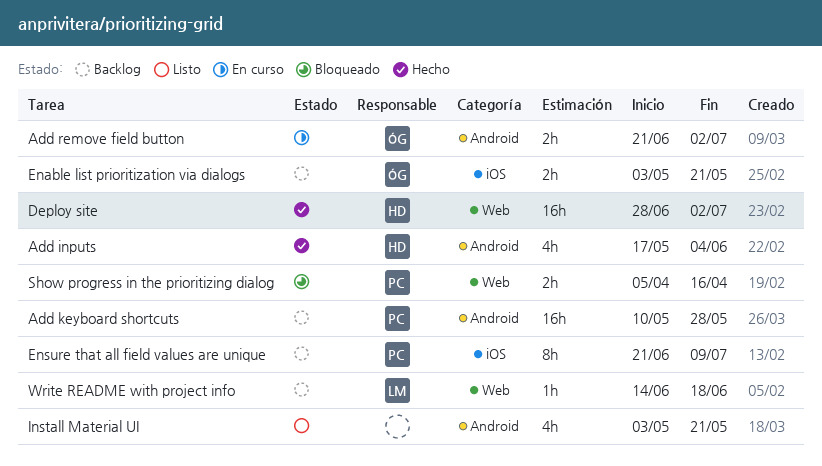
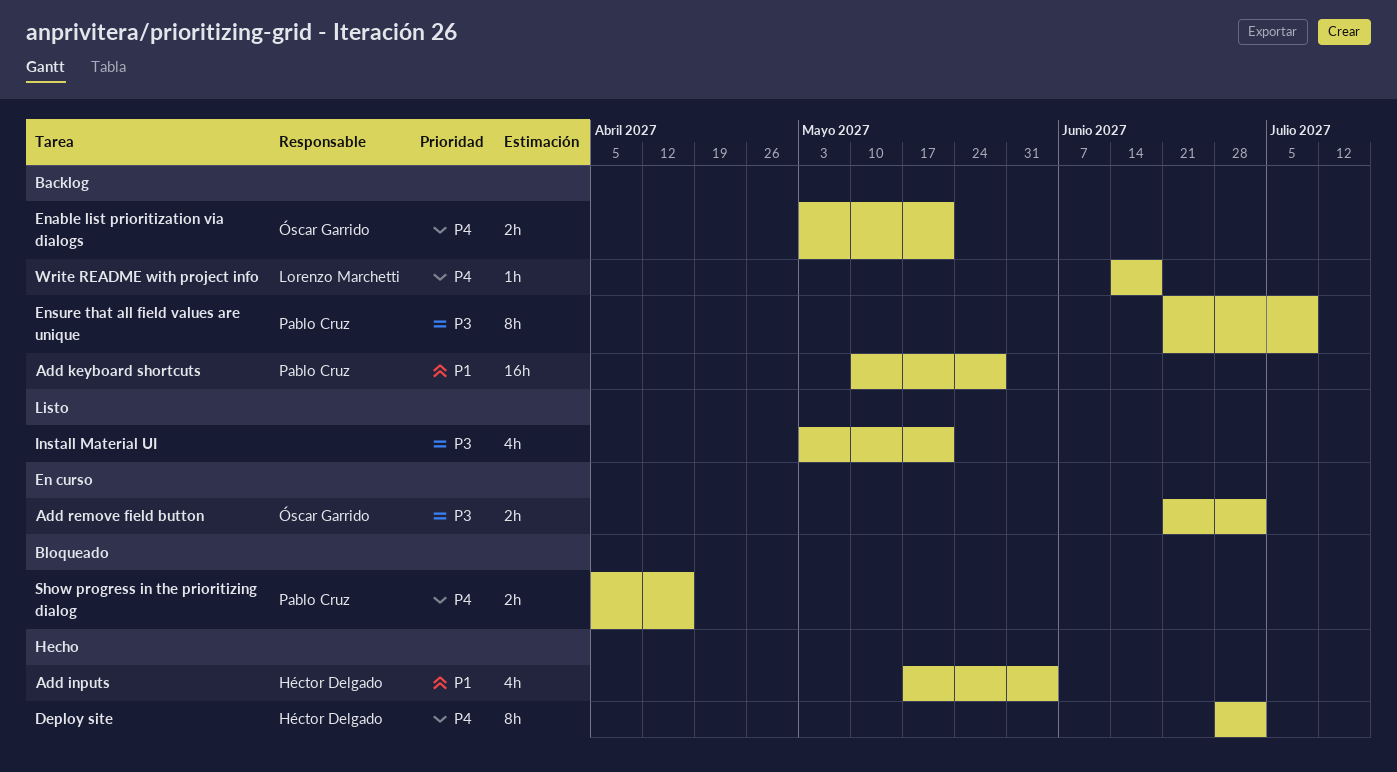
Deploy site, estimate: 16h -> 8h

